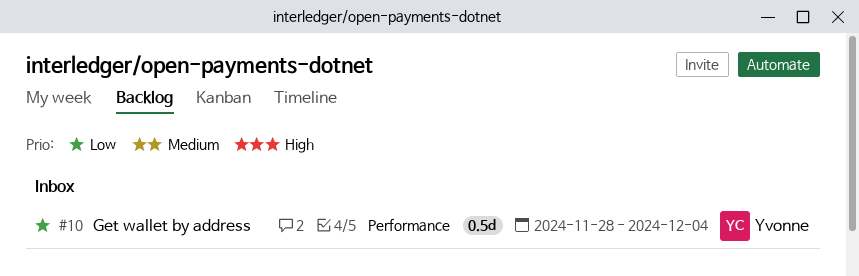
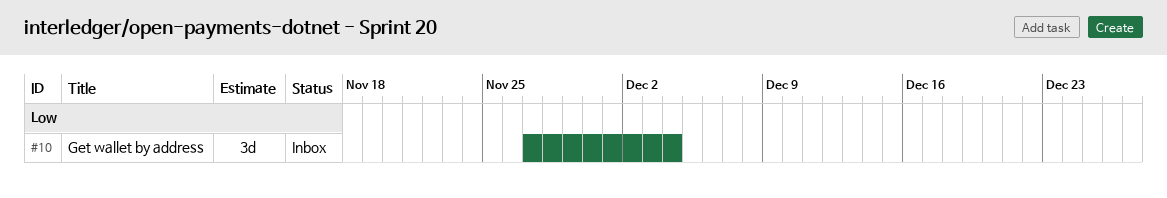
#10, estimate: 0.5d -> 3d
#10, start: Nov 28 -> Nov 27

